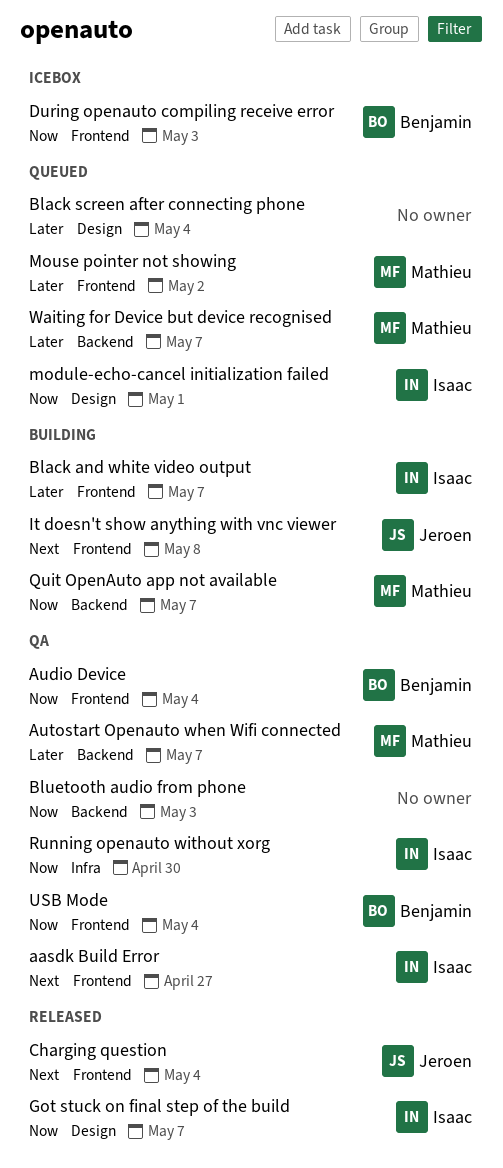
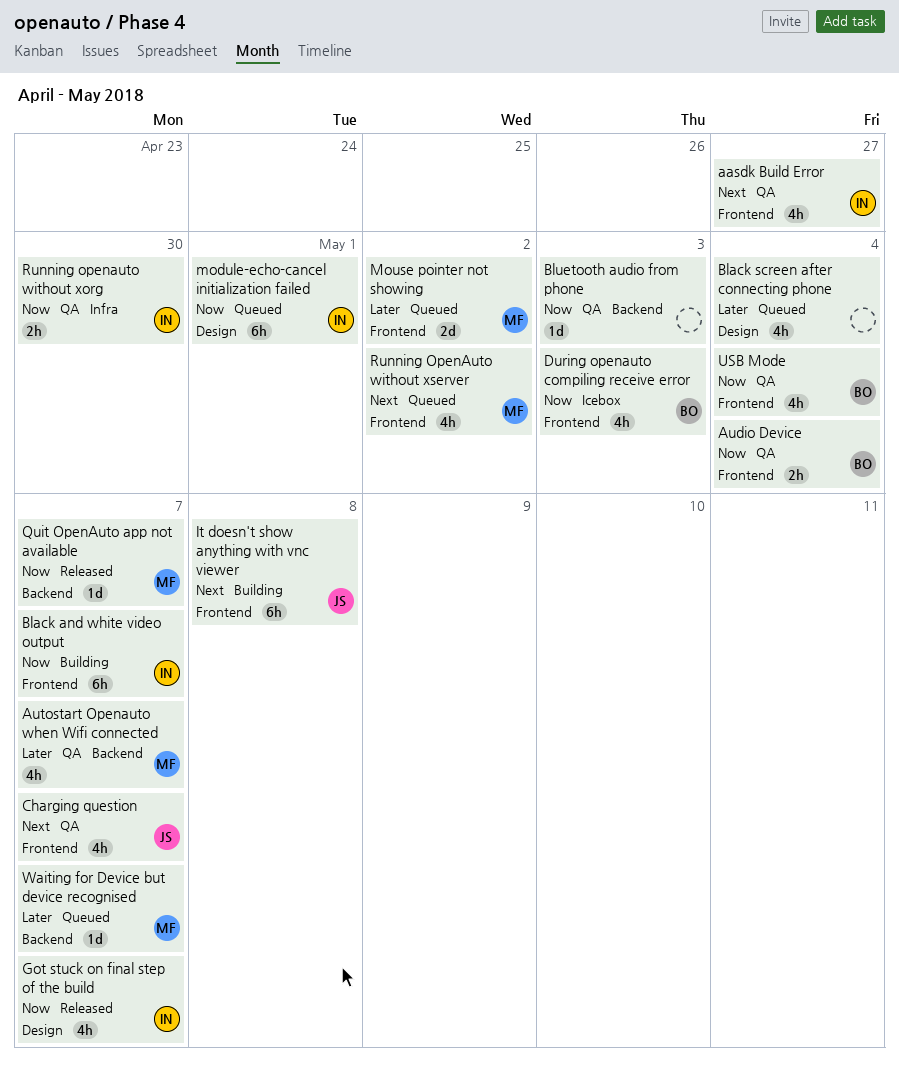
Black and white video output, priority: Later -> Now
Charging question, status: Released -> QA
Charging question, due: May 4 -> May 7
Quit OpenAuto app not available, status: Building -> Released
Running OpenAuto without xserver: none -> present

